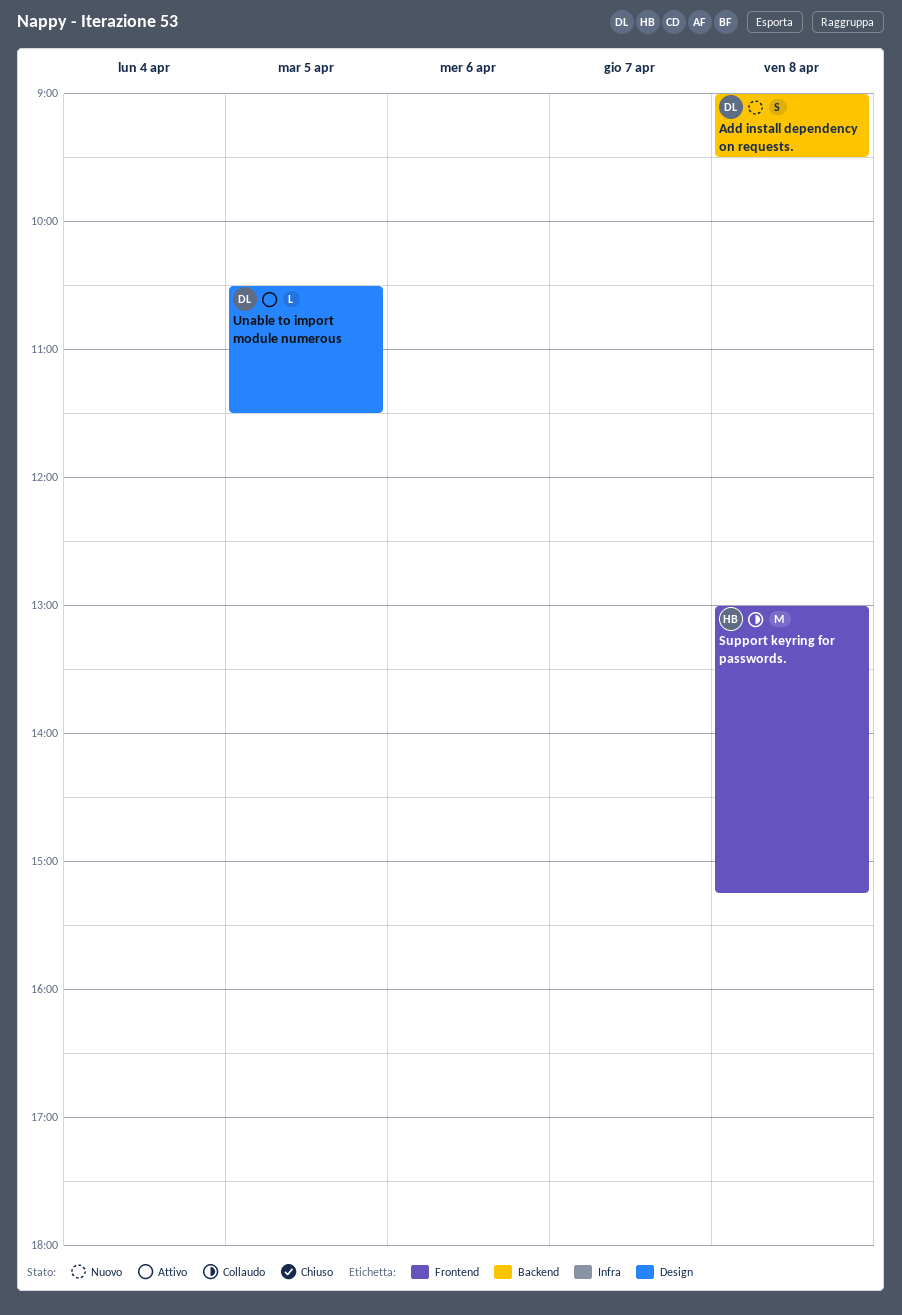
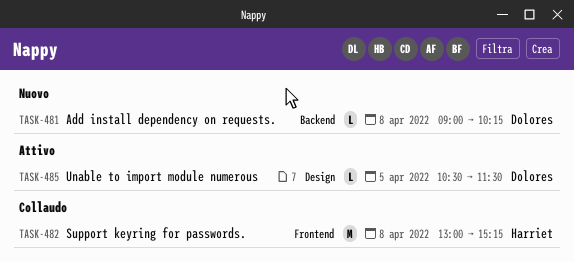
Add install dependency on requests., estimate: S -> L
Add install dependency on requests., ends: 09:30 -> 10:15

